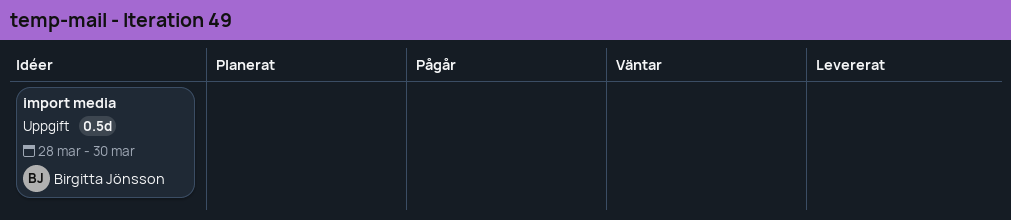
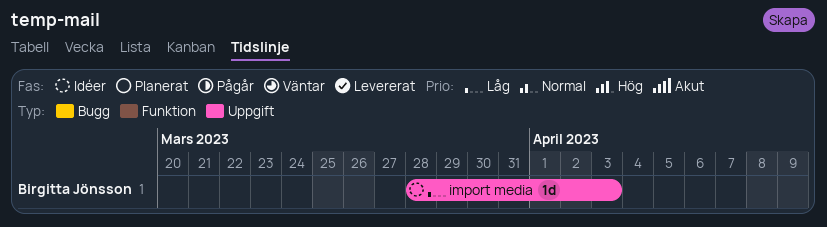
import media, estimate: 0.5d -> 1d
import media, due: Mar 30 -> Apr 3

